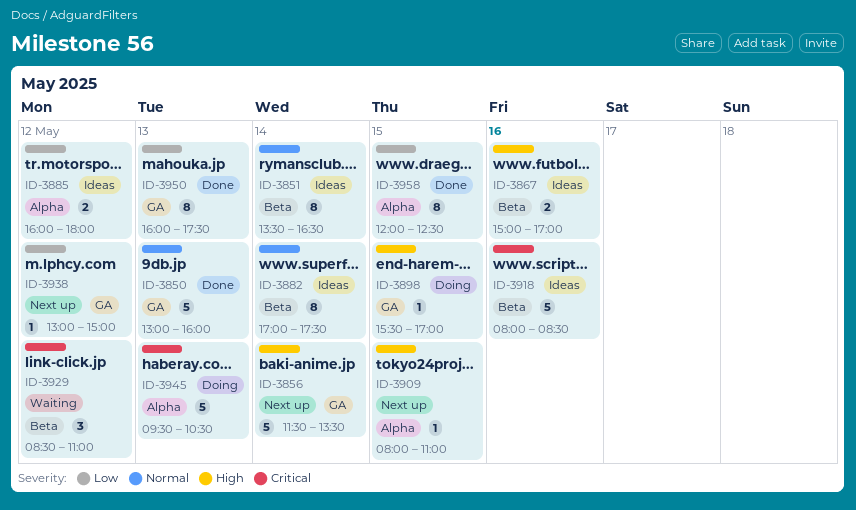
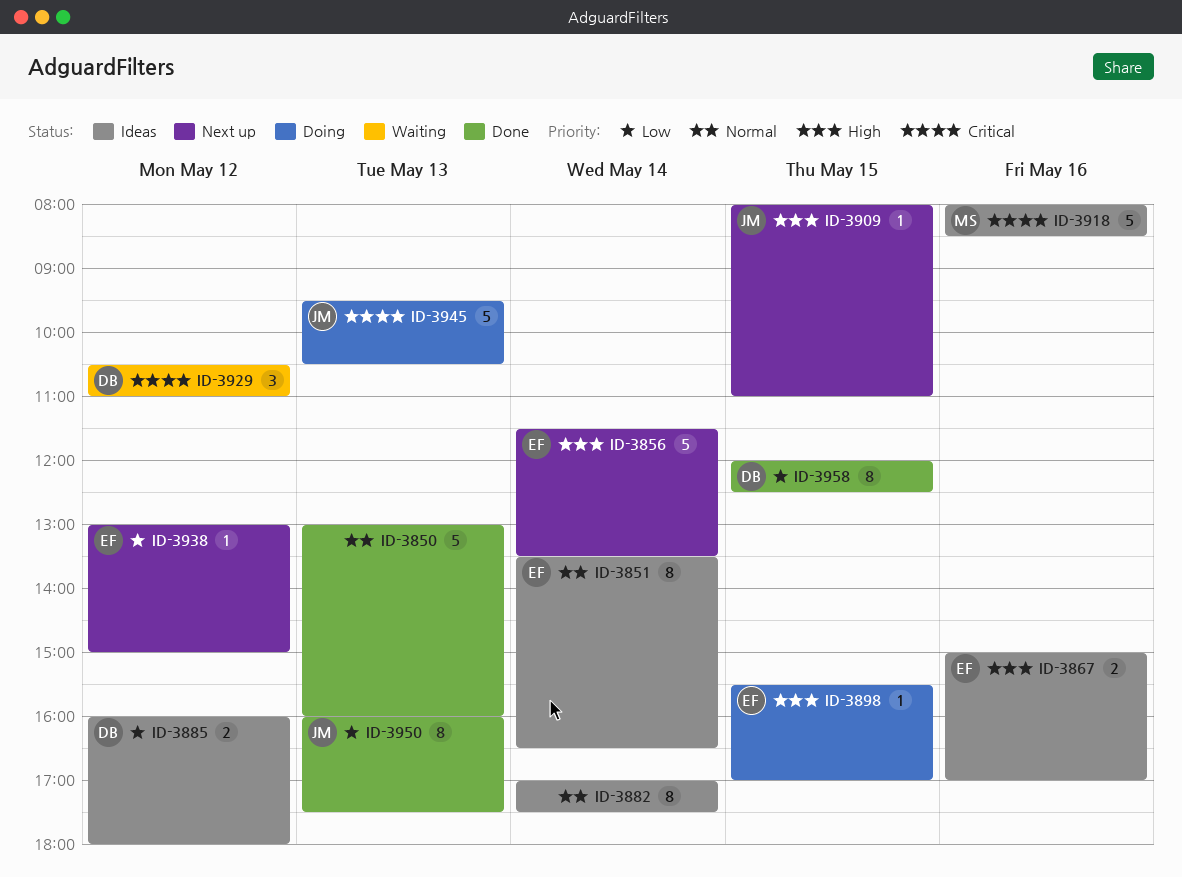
ID-3929, begins: 08:30 -> 10:30

